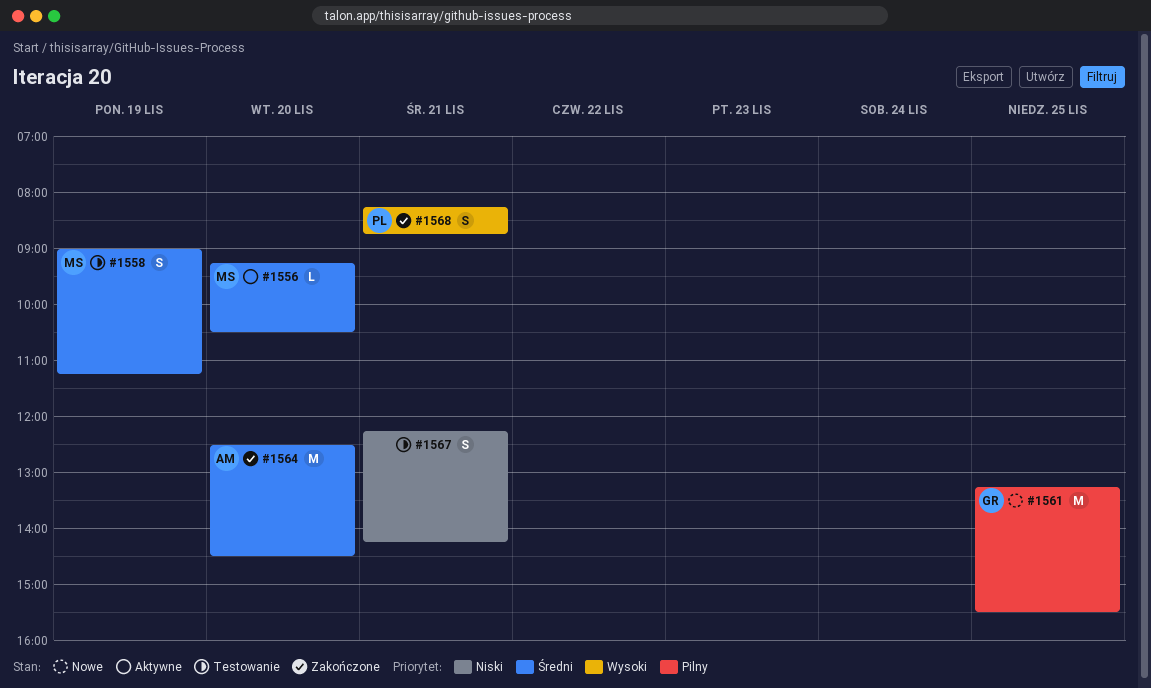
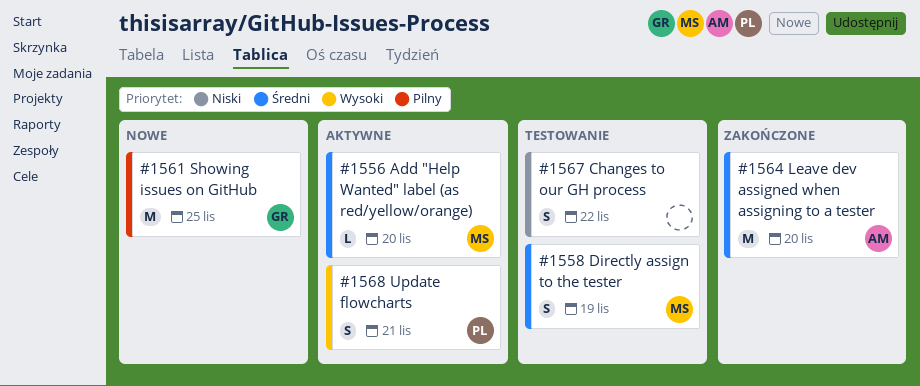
#1567, day: Nov 21 -> Nov 22
#1568, status: Zakończone -> Aktywne

